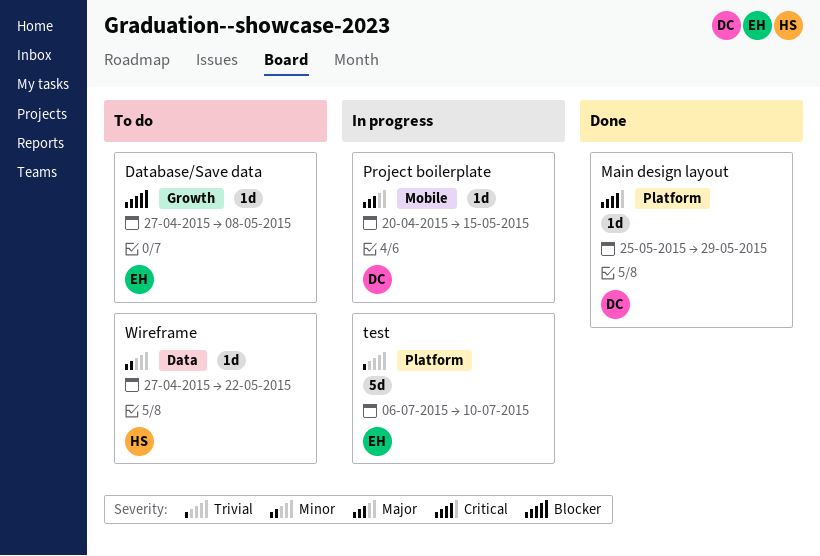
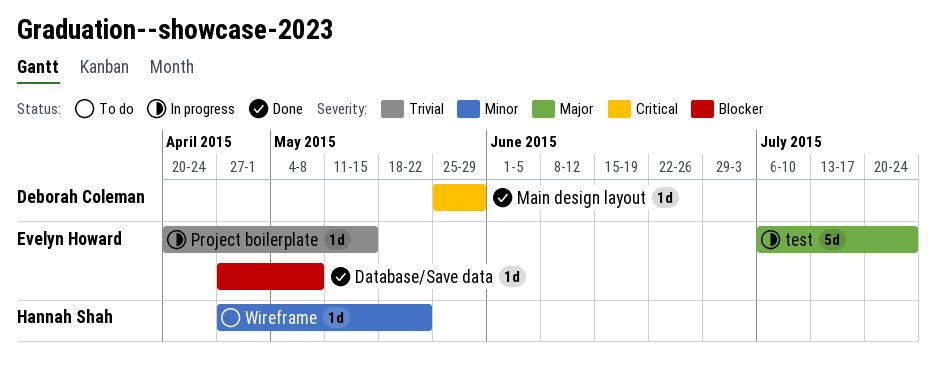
Database/Save data, status: To do -> Done
Project boilerplate, owner: Deborah Coleman -> Evelyn Howard
Project boilerplate, priority: Major -> Trivial
test, priority: Trivial -> Major
test, due: Jul 10 -> Jul 24

